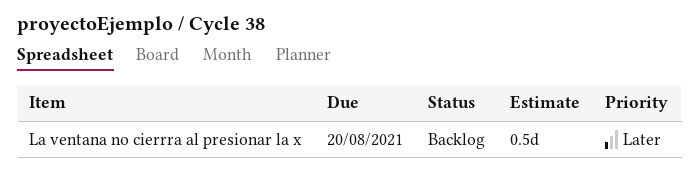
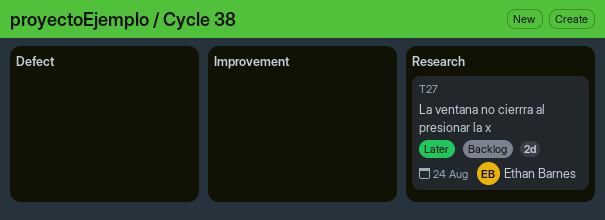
La ventana no cierrra al presionar la x, estimate: 0.5d -> 2d
La ventana no cierrra al presionar la x, due: Aug 20 -> Aug 24

